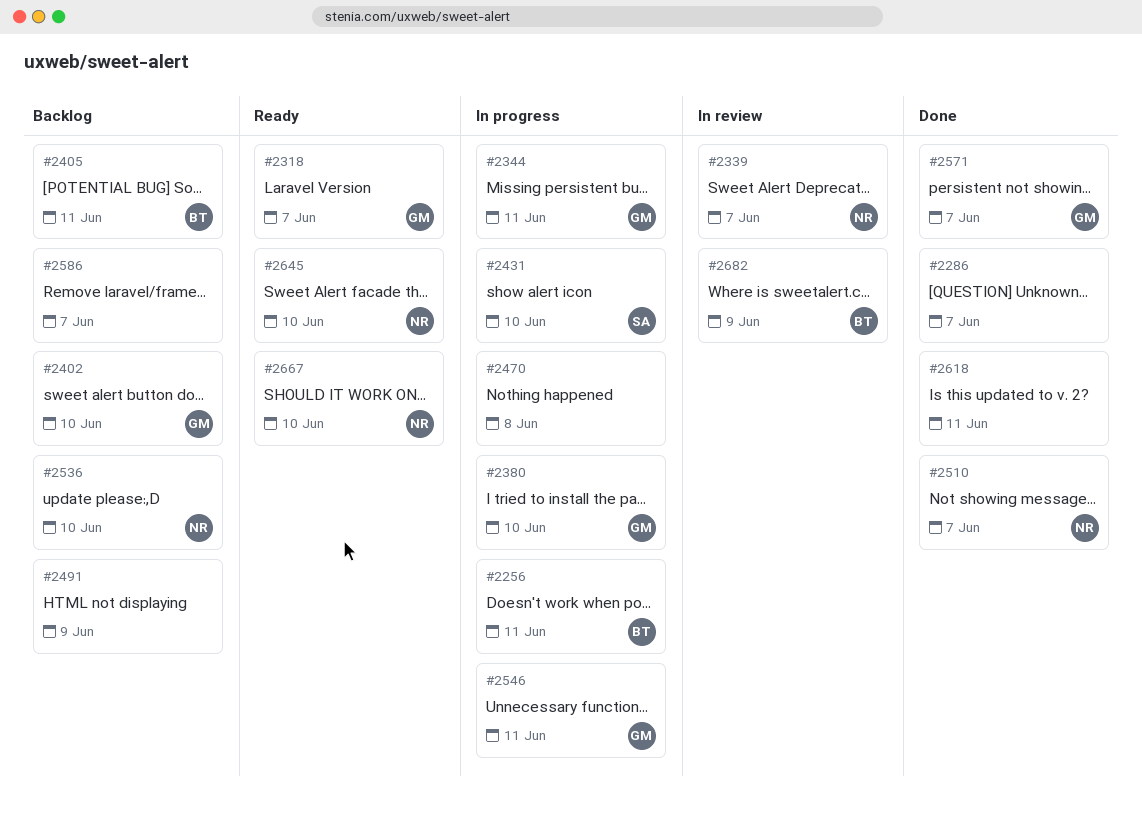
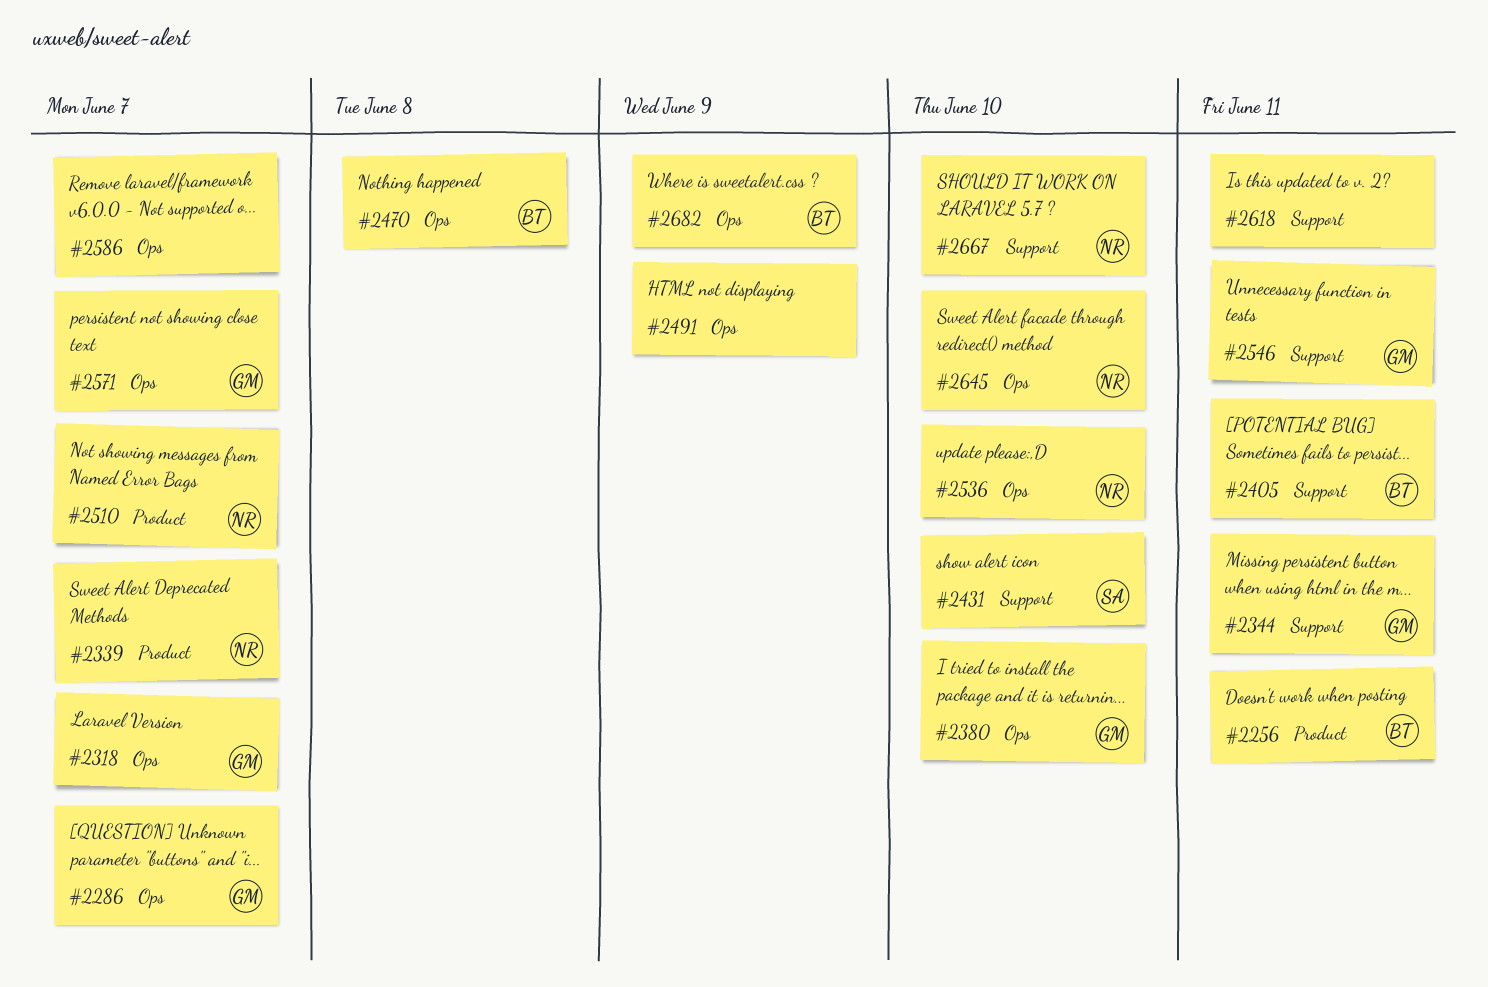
#2286, owner: none -> GM
#2402: present -> none
#2470, owner: none -> BT

